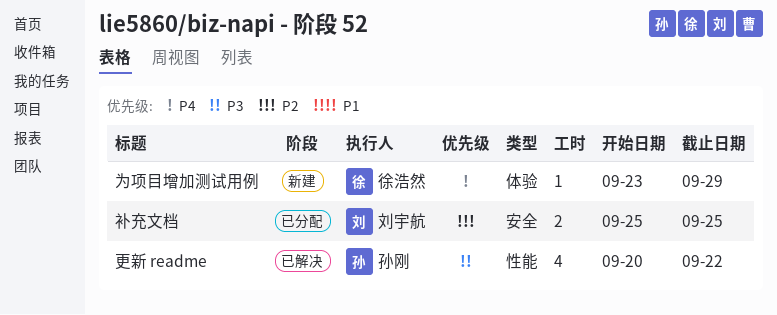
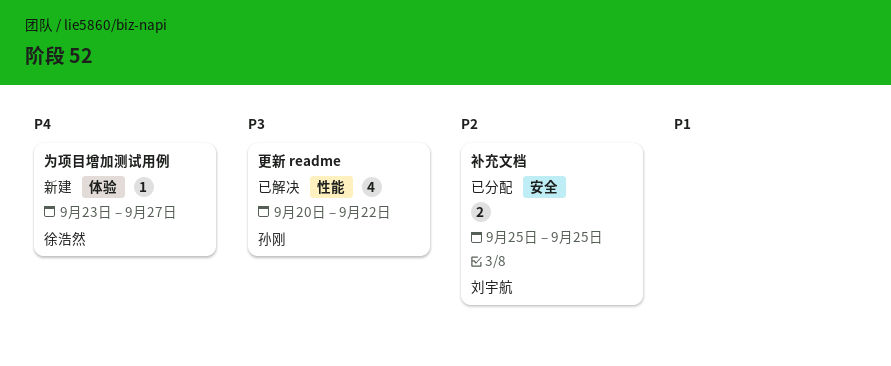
为项目增加测试用例, due: Sep 29 -> Sep 27

